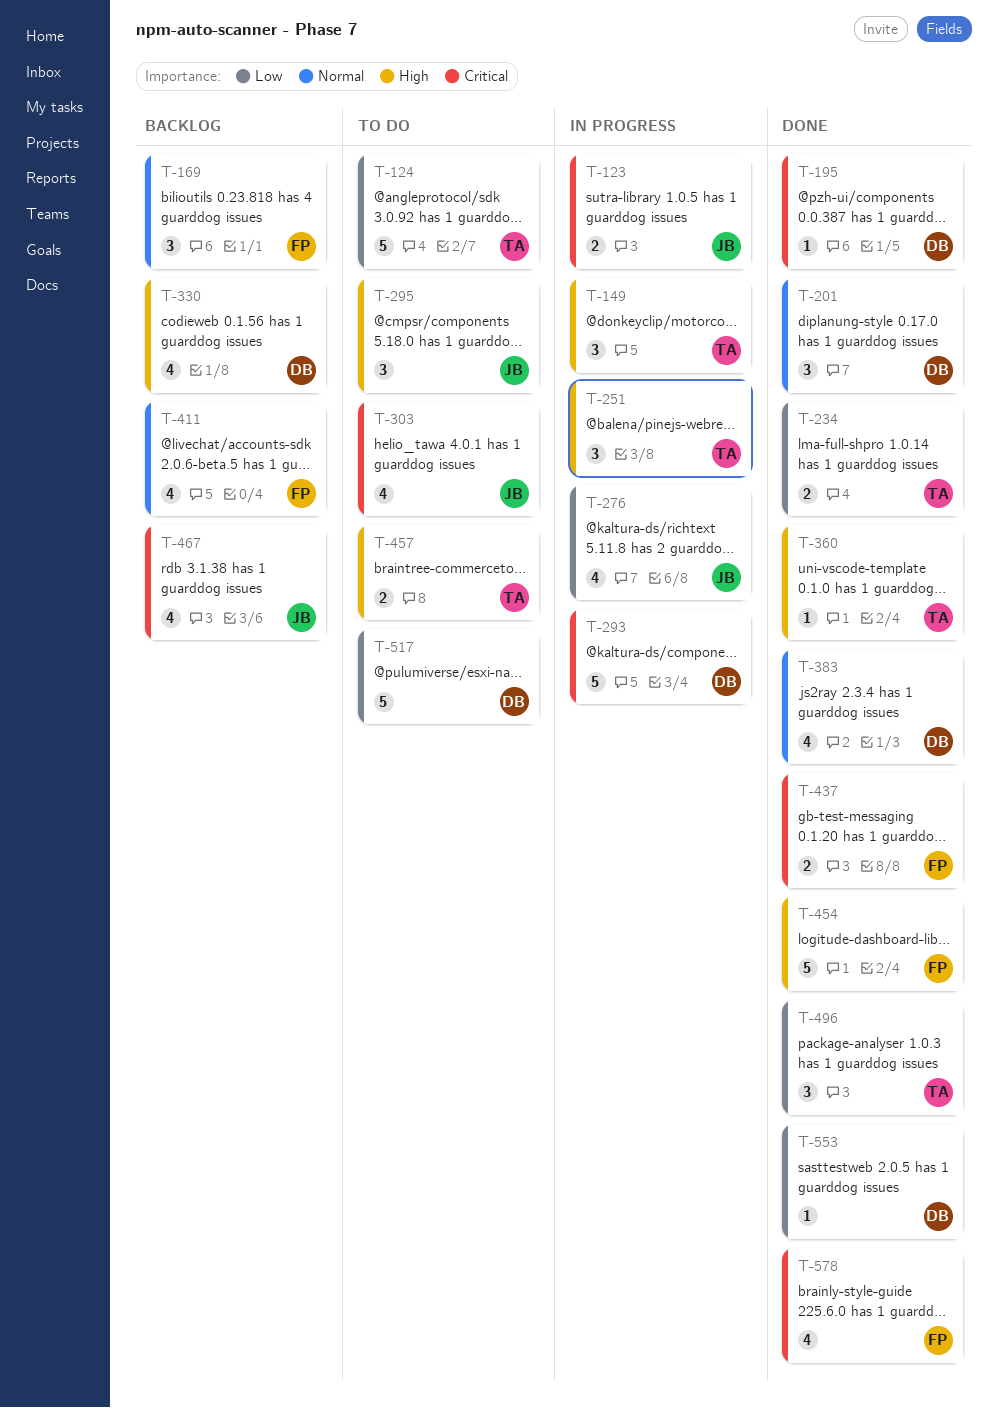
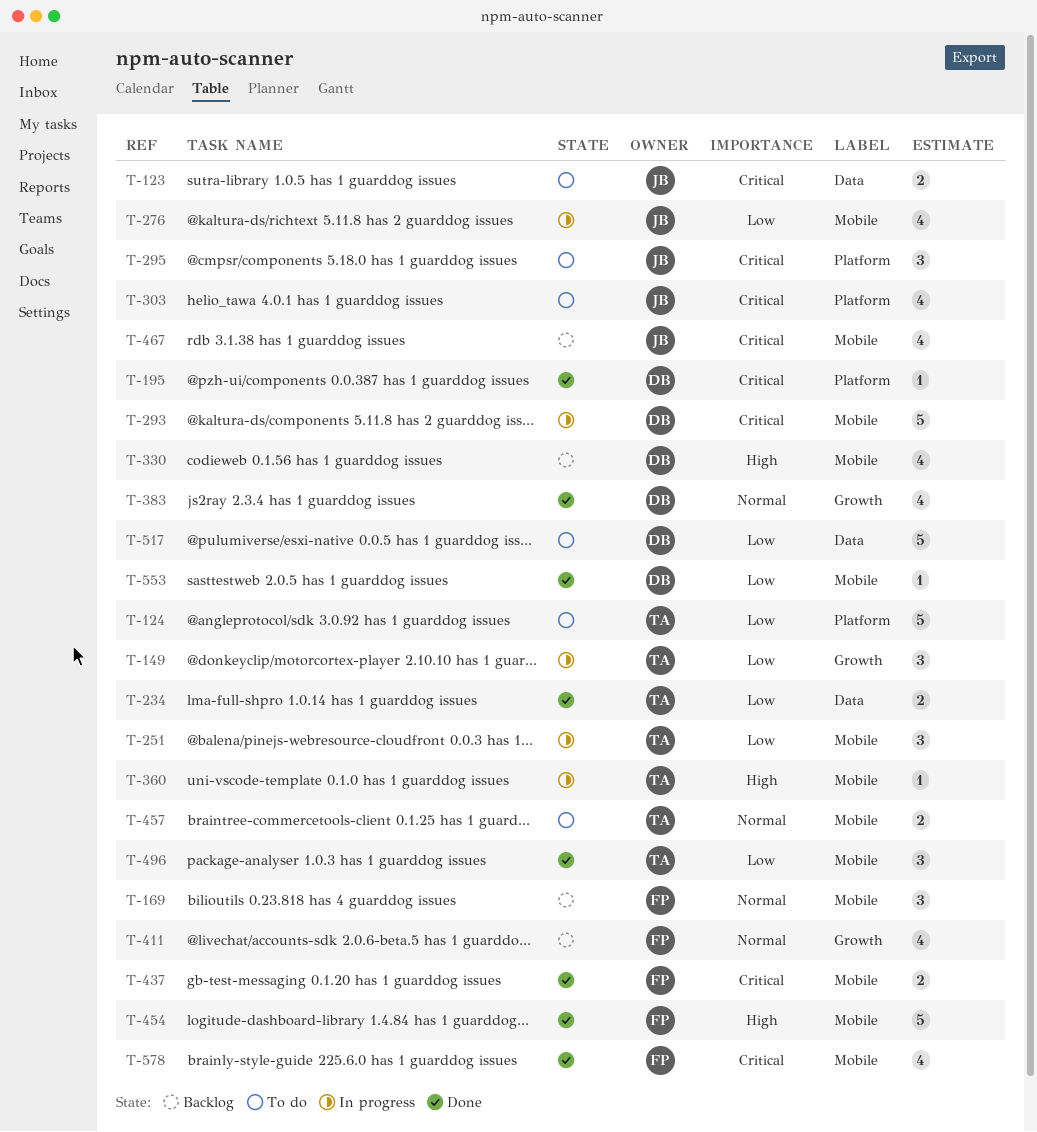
T-123, status: In progress -> To do
T-149, priority: High -> Low
T-201: present -> none
T-251, priority: High -> Low
T-295, priority: High -> Critical
T-360, status: Done -> In progress
T-457, priority: High -> Normal

